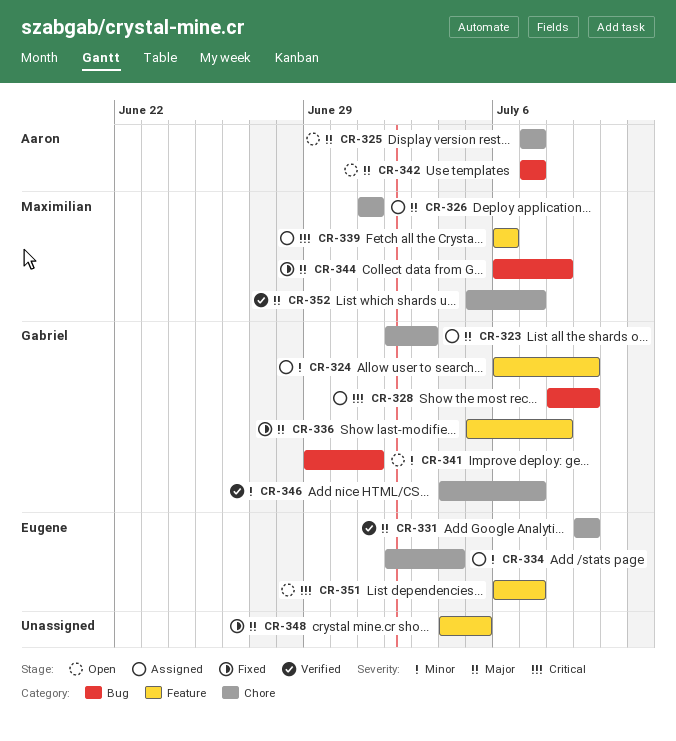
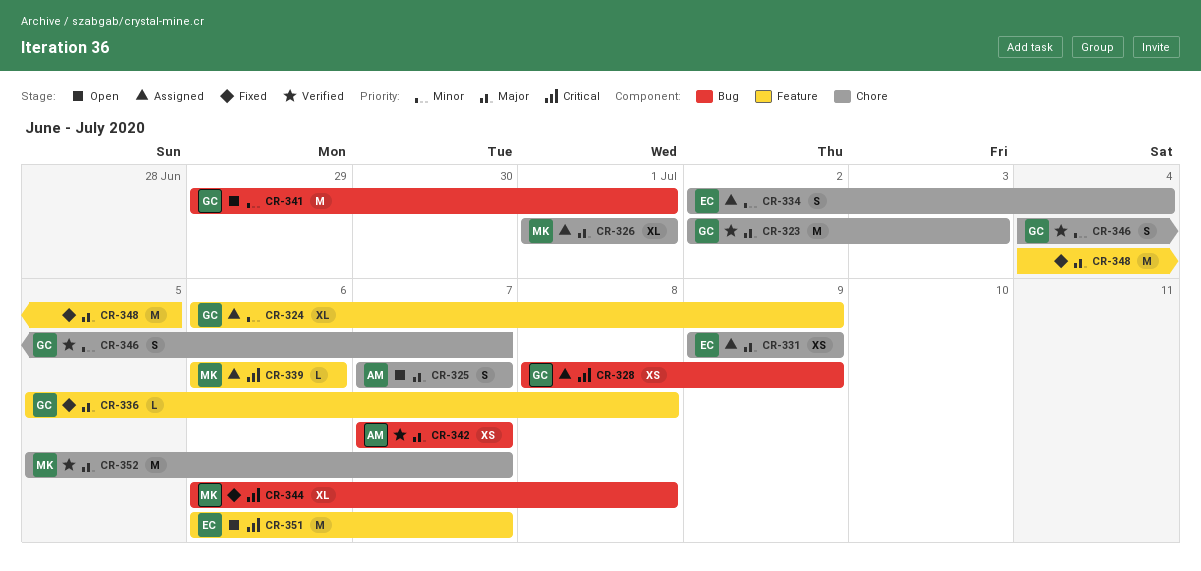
CR-323, status: Assigned -> Verified
CR-331, status: Verified -> Assigned
CR-342, status: Open -> Verified
CR-344, priority: Major -> Critical

